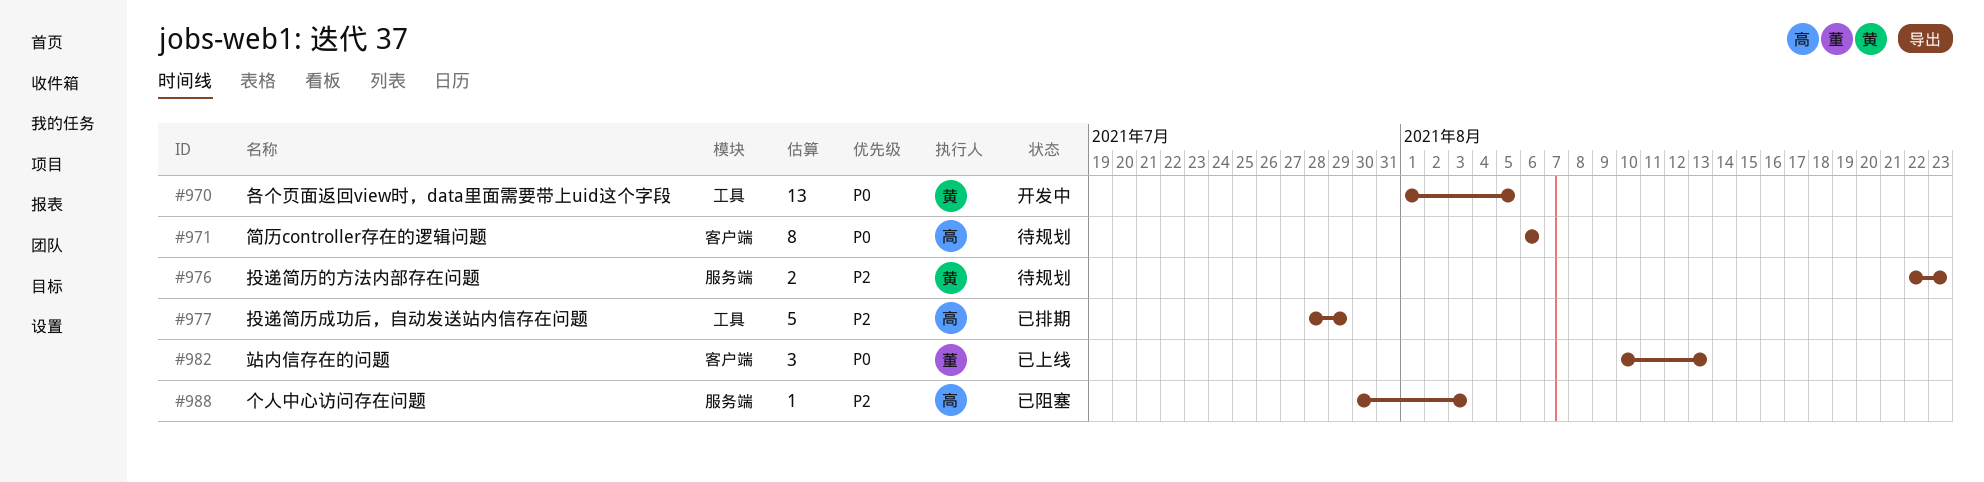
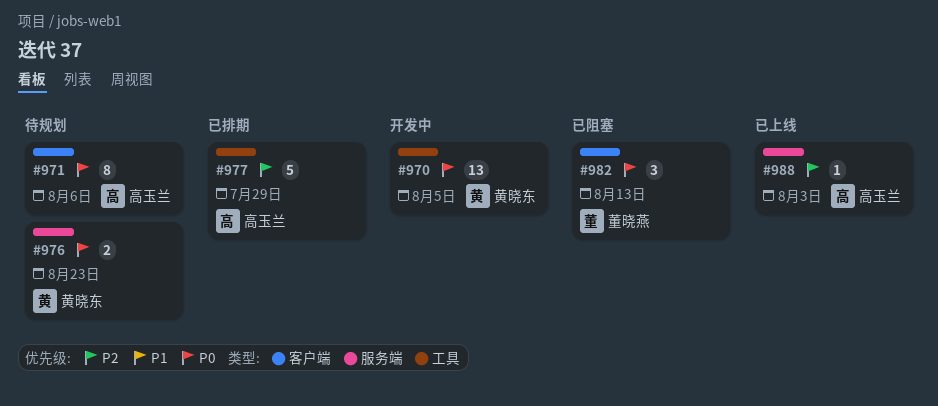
#976, priority: P2 -> P0
#982, status: 已上线 -> 已阻塞
#988, status: 已阻塞 -> 已上线

